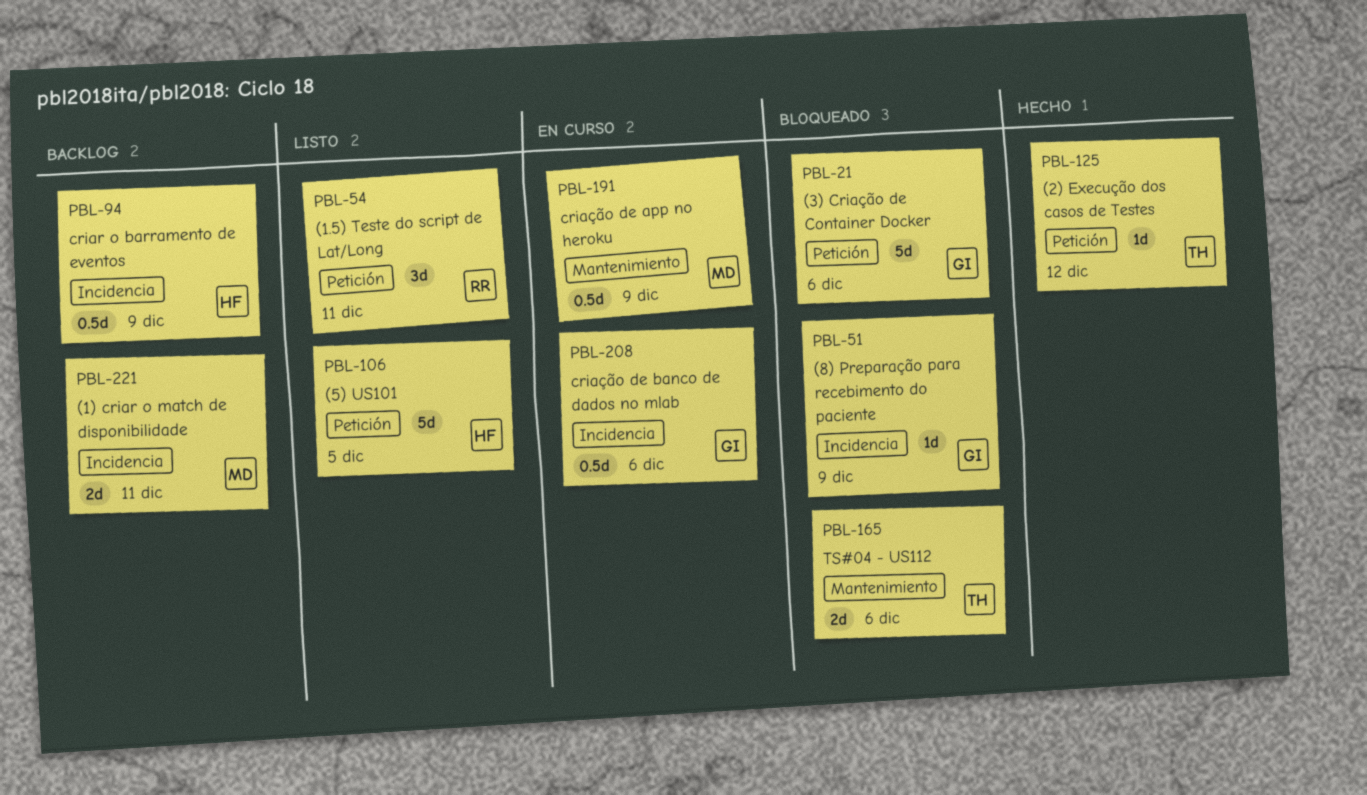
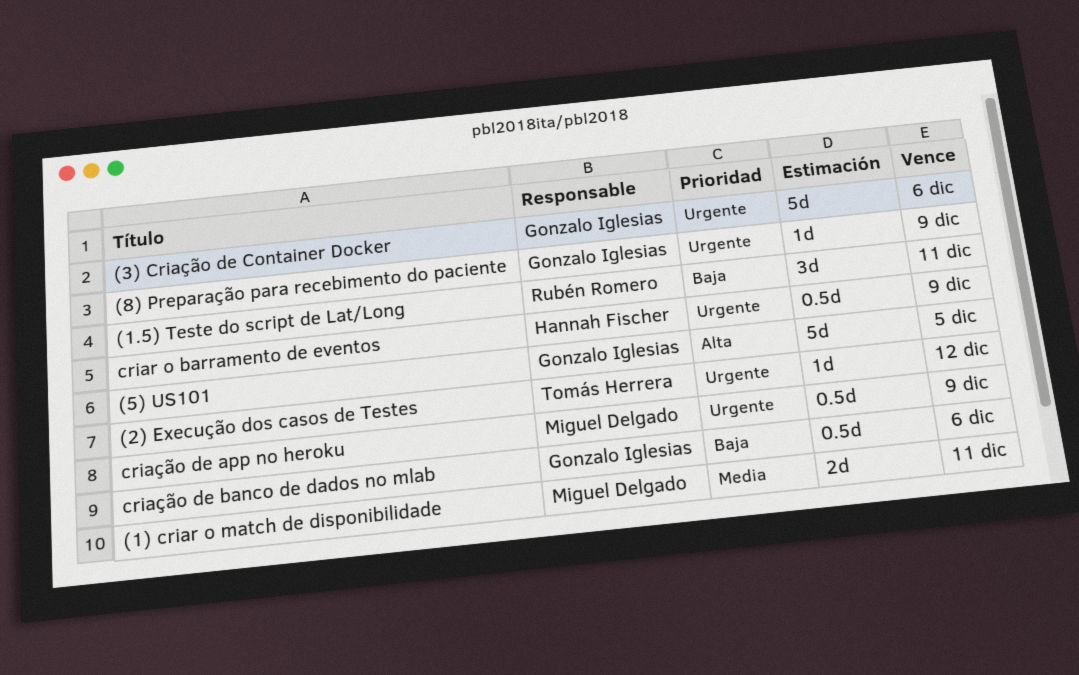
(5) US101, owner: Hannah Fischer -> Gonzalo Iglesias
TS#04 - US112: present -> none

